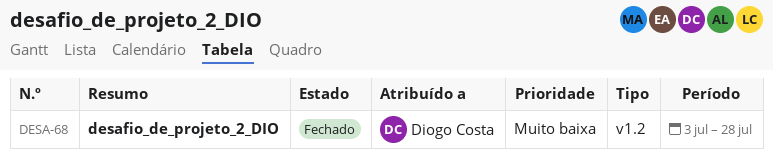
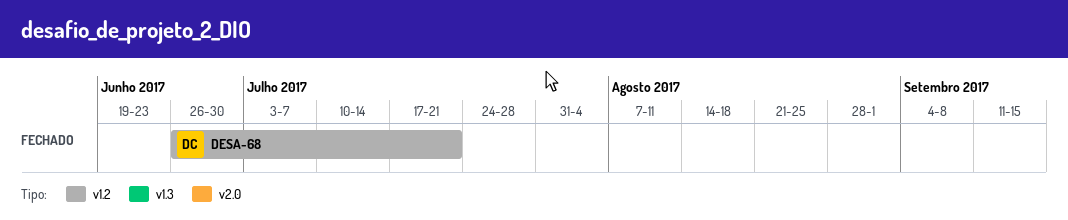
DESA-68, start: Jul 3 -> Jun 26
DESA-68, due: Jul 28 -> Jul 21

